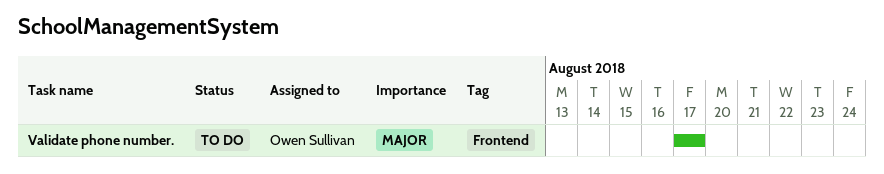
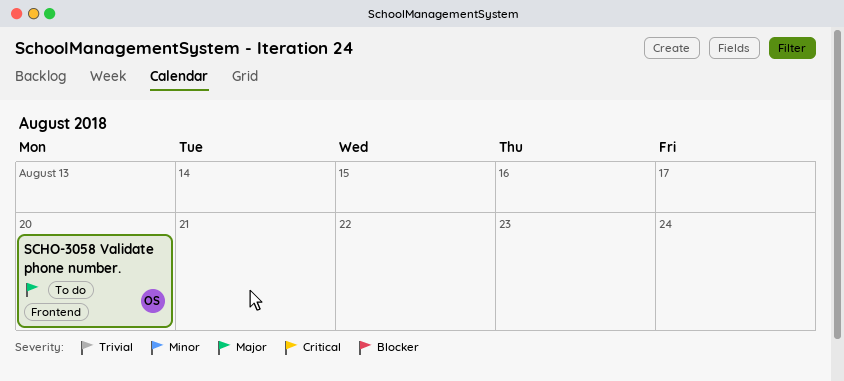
Validate phone number., due: Aug 17 -> Aug 20

